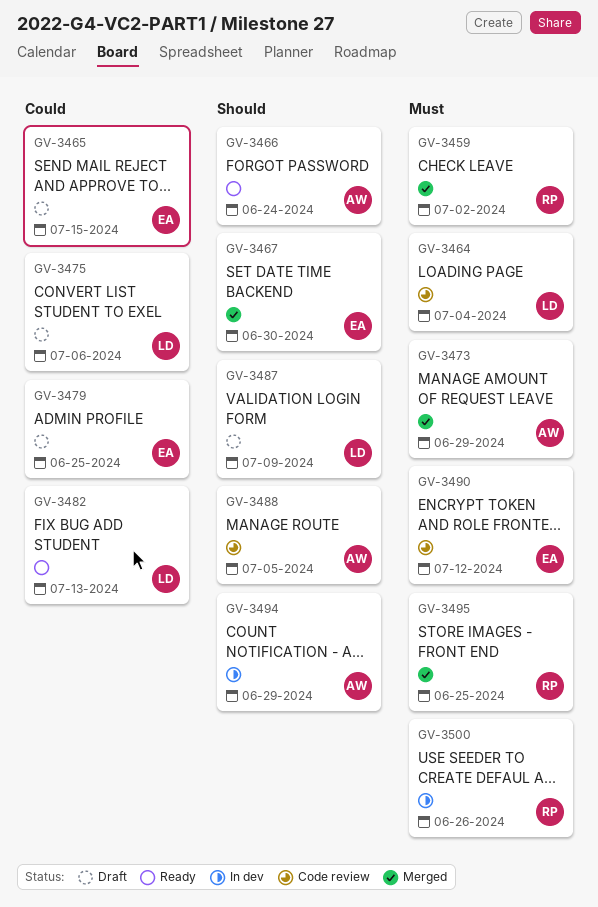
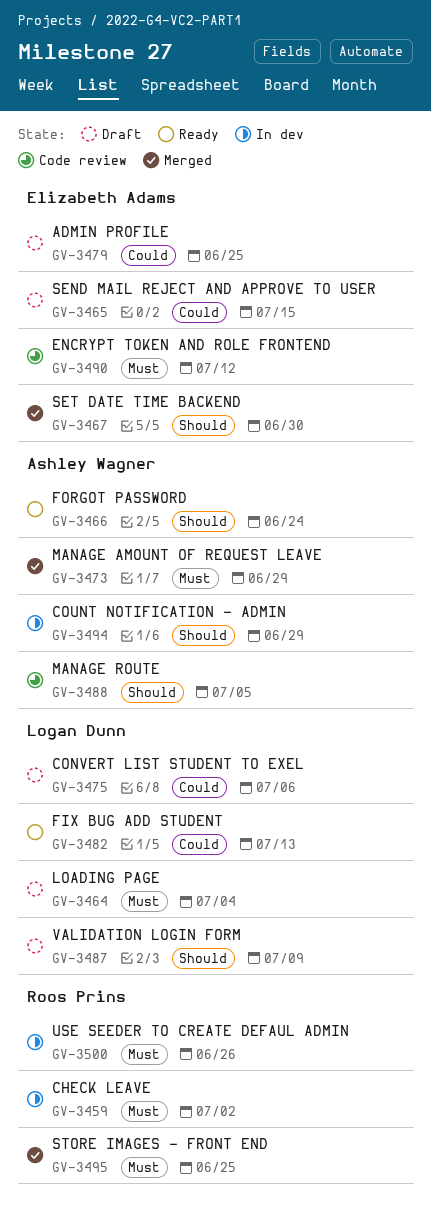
GV-3459, status: Merged -> In dev
GV-3464, status: Code review -> Draft

